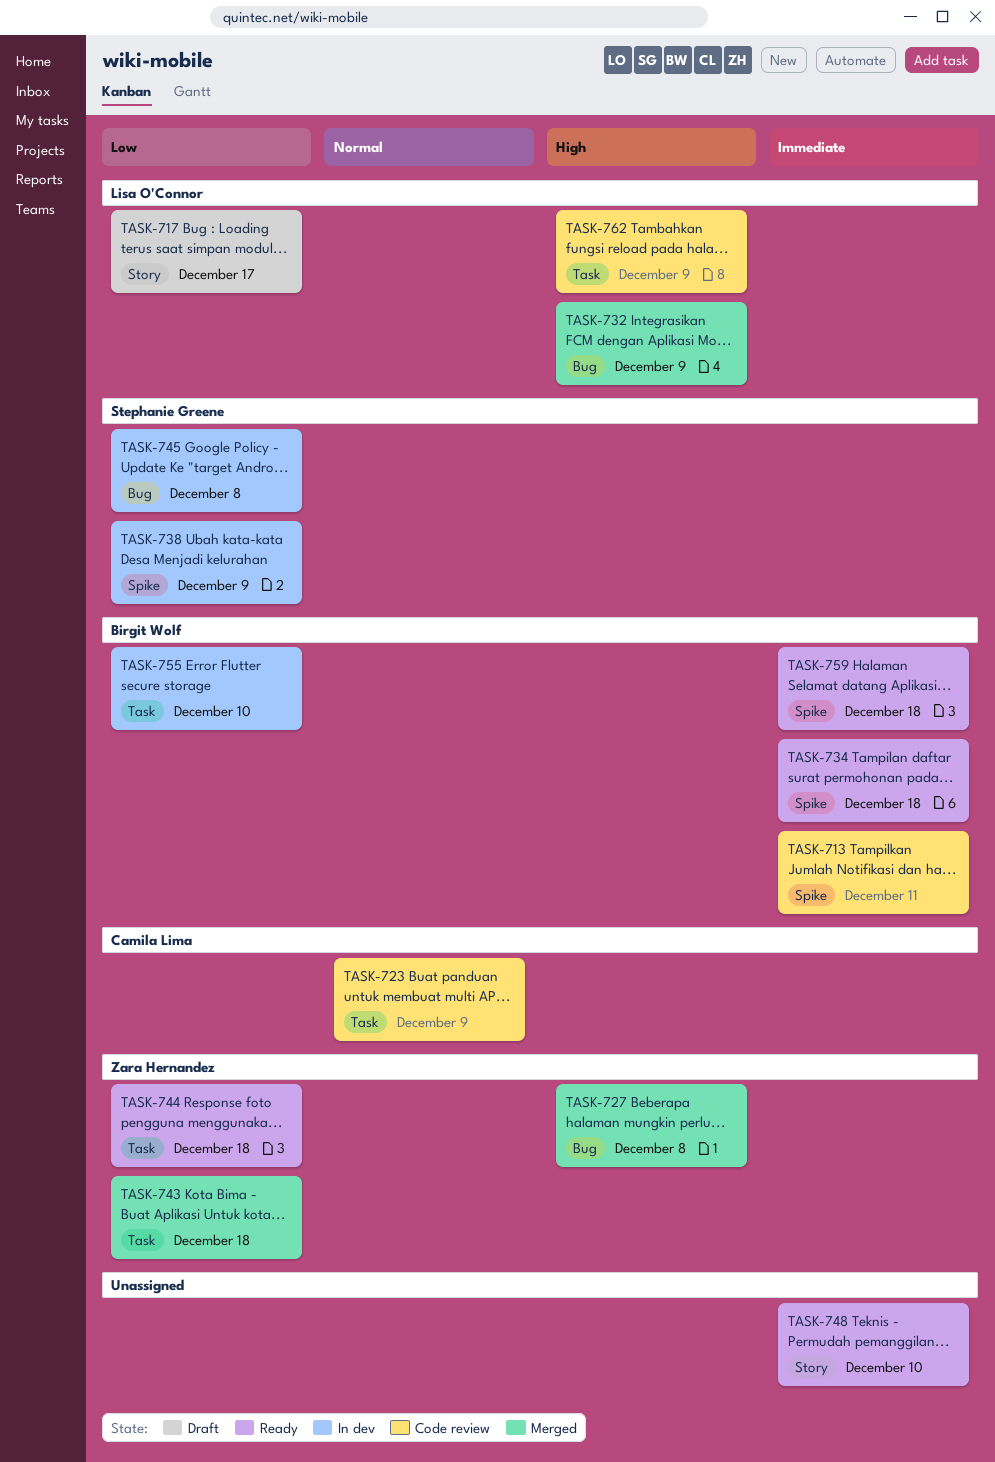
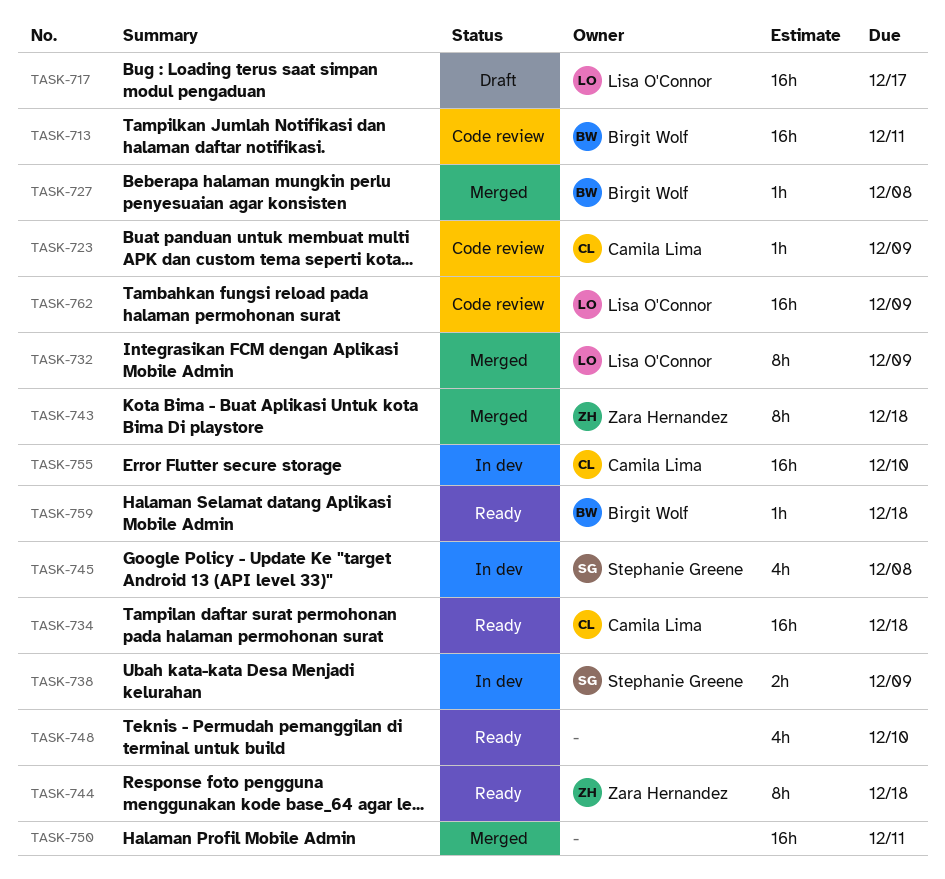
TASK-727, owner: Zara Hernandez -> Birgit Wolf
TASK-734, owner: Birgit Wolf -> Camila Lima
TASK-750: none -> present
TASK-755, owner: Birgit Wolf -> Camila Lima

